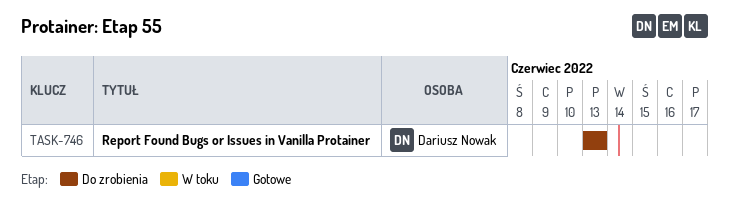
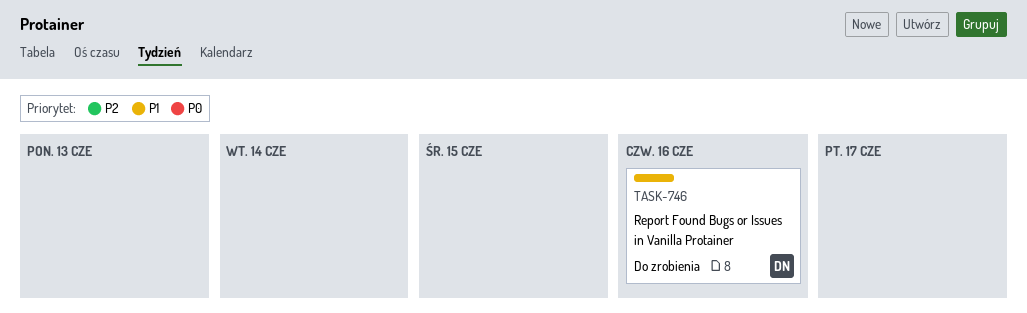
TASK-746, due: Jun 13 -> Jun 16

